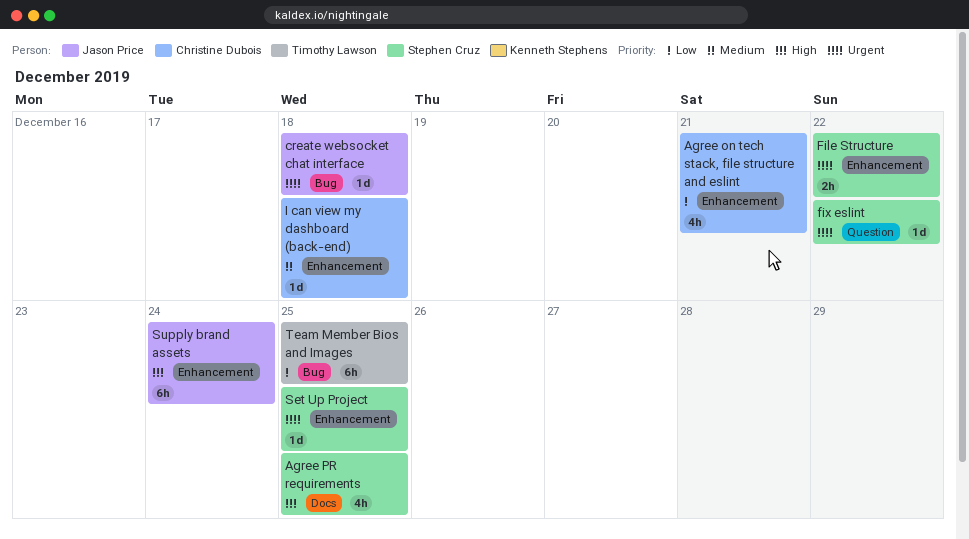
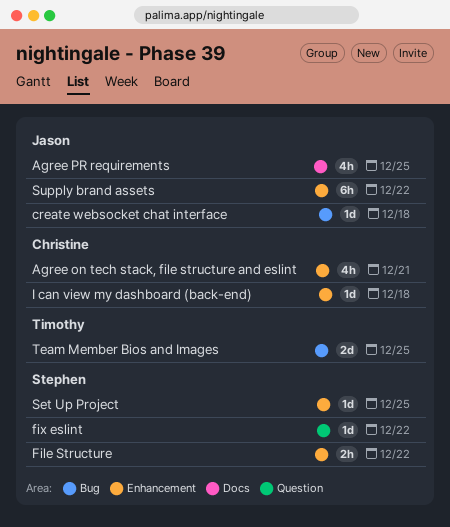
Agree PR requirements, owner: Stephen Cruz -> Jason Price
Supply brand assets, due: Dec 24 -> Dec 22
Team Member Bios and Images, estimate: 6h -> 2d

